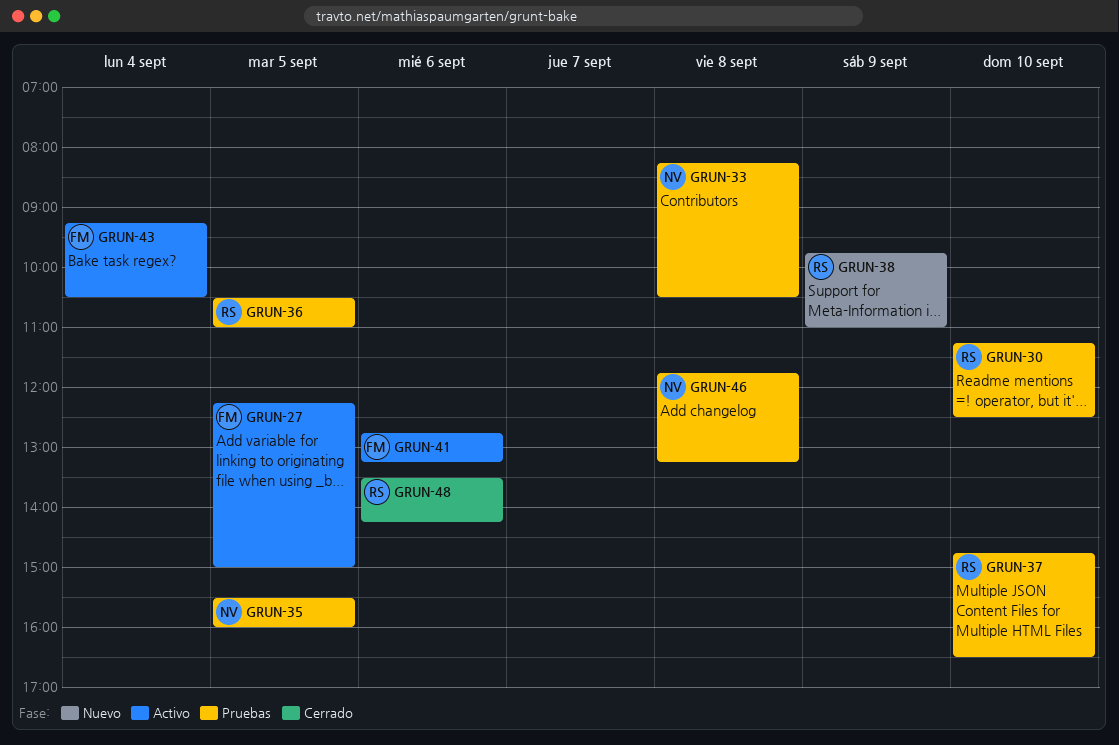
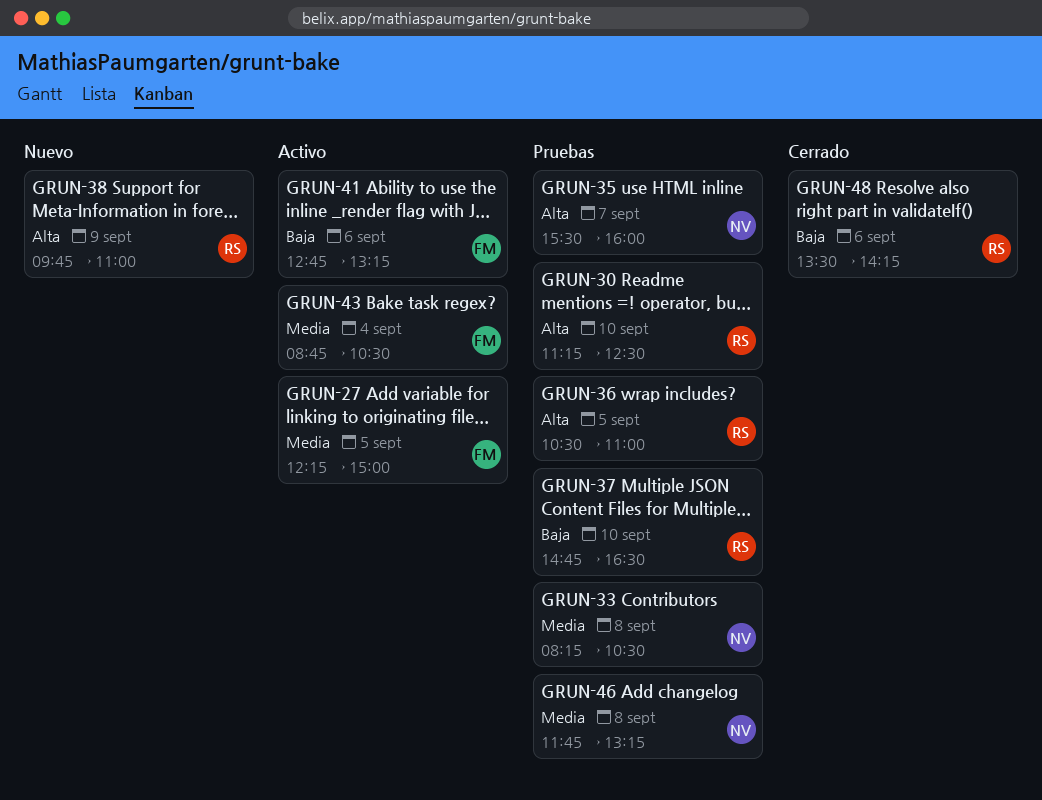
GRUN-35, day: Sep 5 -> Sep 7
GRUN-43, begins: 09:15 -> 08:45

